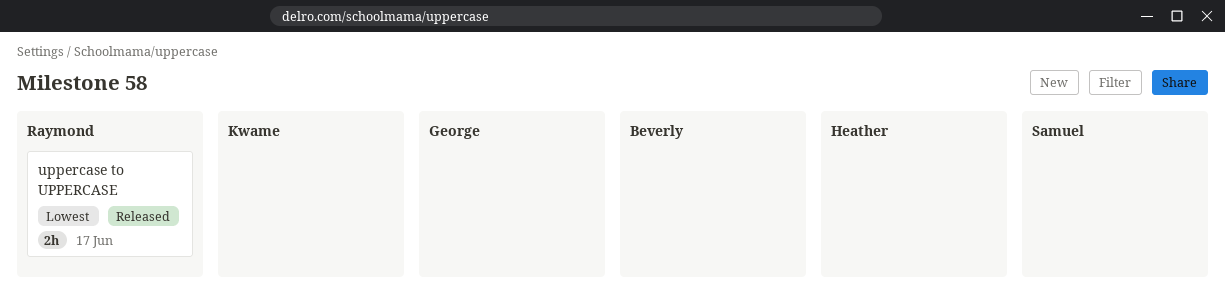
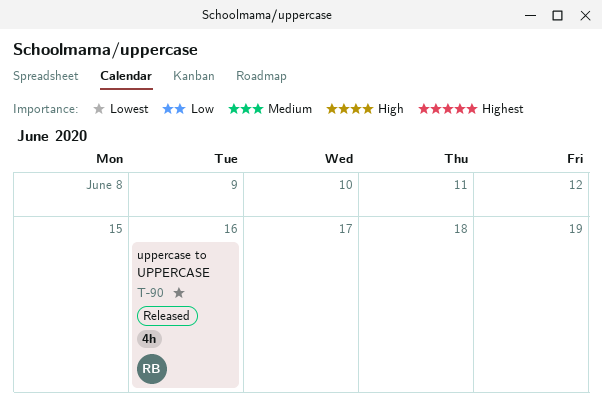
uppercase to UPPERCASE, estimate: 2h -> 4h
uppercase to UPPERCASE, due: Jun 17 -> Jun 16

